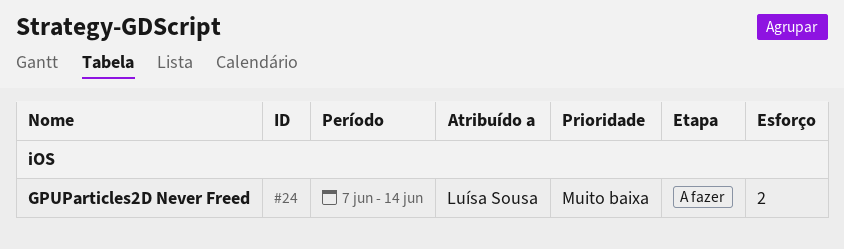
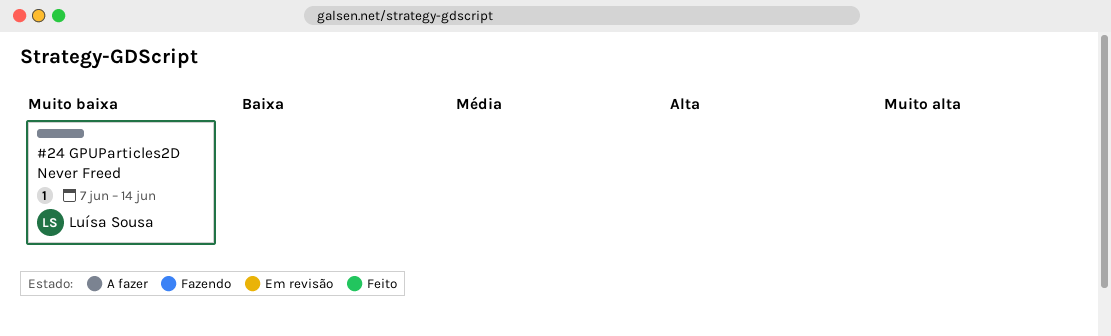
#24, estimate: 2 -> 1

